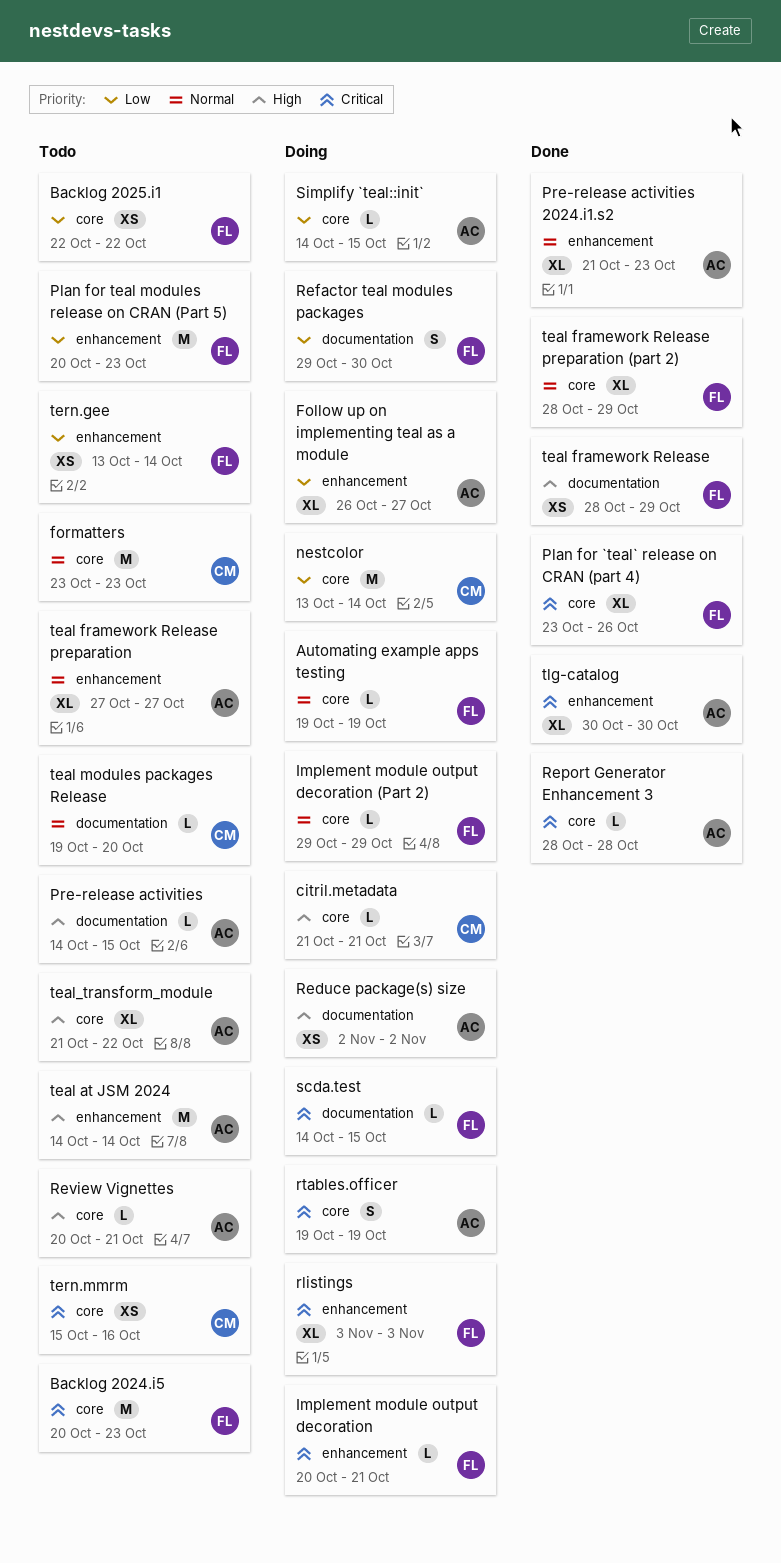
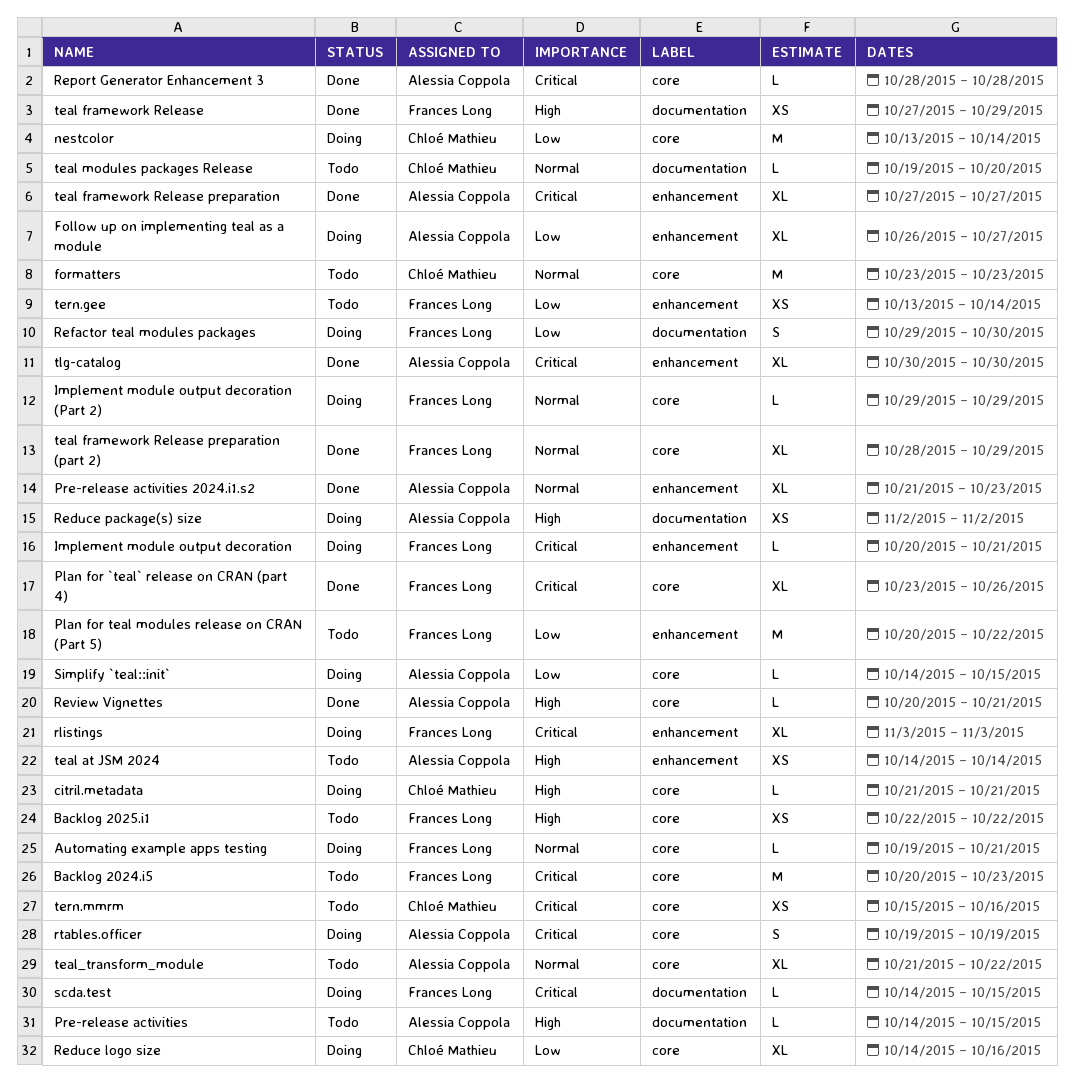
Automating example apps testing, due: Oct 19 -> Oct 21
Backlog 2025.i1, priority: Low -> High
Plan for teal modules release on CRAN (Part 5), due: Oct 23 -> Oct 22
Reduce logo size: none -> present
Review Vignettes, status: Todo -> Done
teal at JSM 2024, estimate: M -> XS
teal framework Release, start: Oct 28 -> Oct 27
teal framework Release preparation, status: Todo -> Done
teal framework Release preparation, priority: Normal -> Critical
teal_transform_module, priority: High -> Normal

